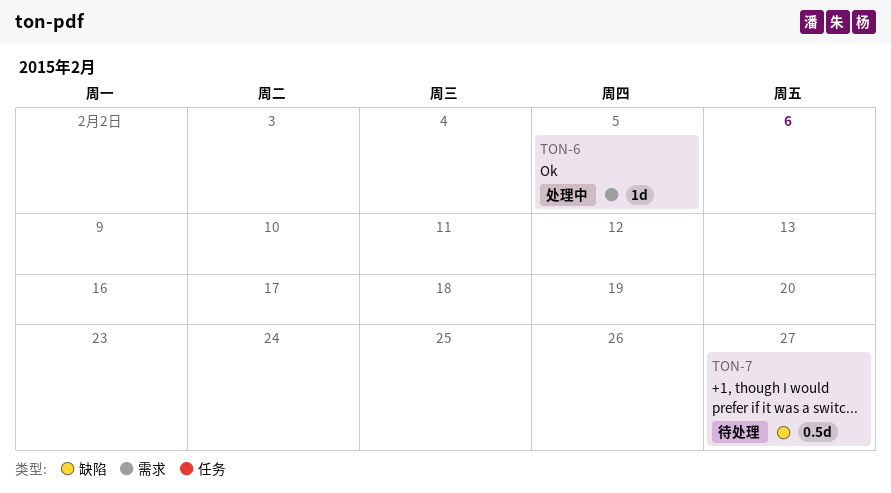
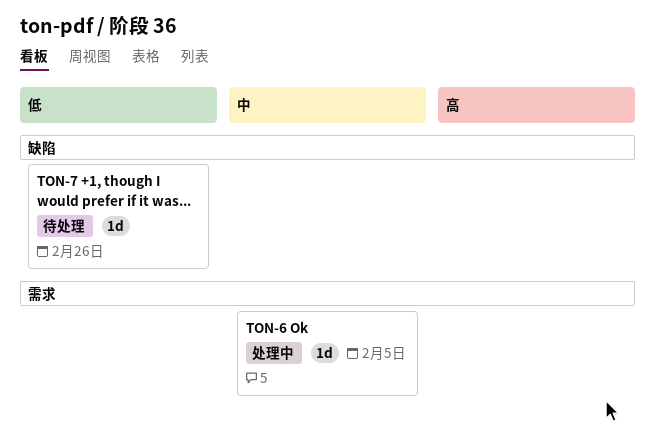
TON-7, estimate: 0.5d -> 1d
TON-7, due: Feb 27 -> Feb 26

